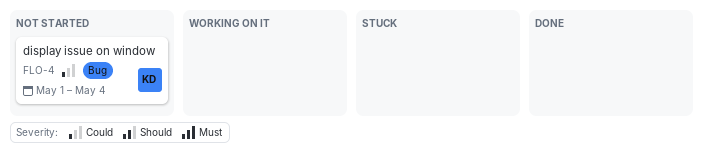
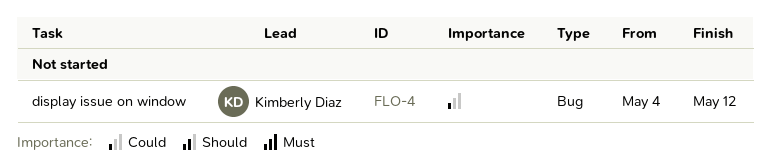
FLO-4, start: May 1 -> May 4
FLO-4, due: May 4 -> May 12

